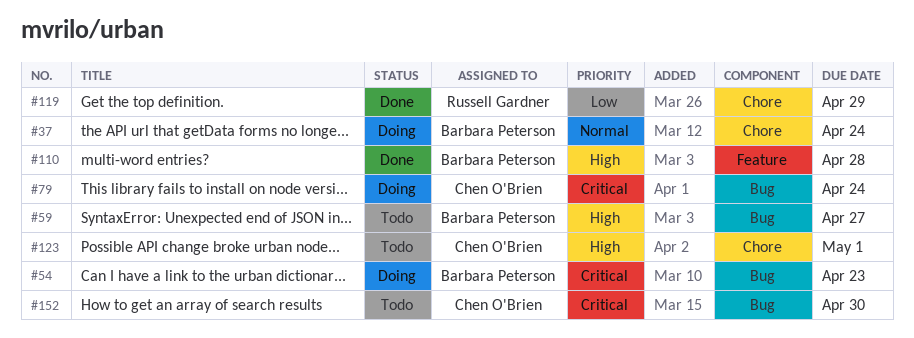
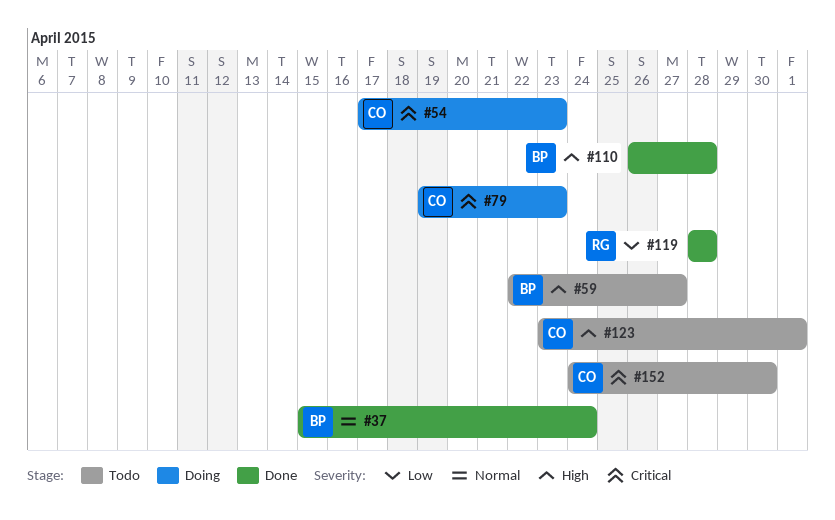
#37, status: Doing -> Done
#54, owner: Barbara Peterson -> Chen O'Brien
#79, due: Apr 24 -> Apr 23
#119, due: Apr 29 -> Apr 28

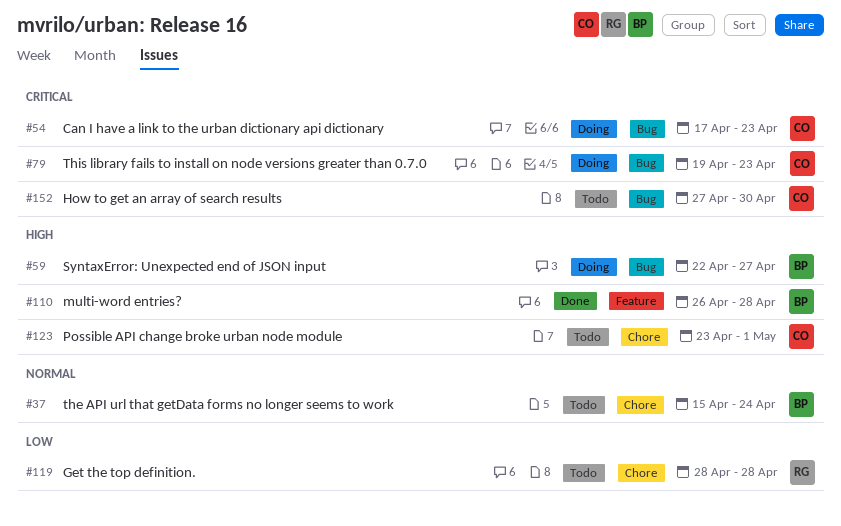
#37, status: Done -> Todo
#59, status: Todo -> Doing
#119, status: Done -> Todo
#152, start: Apr 24 -> Apr 27

